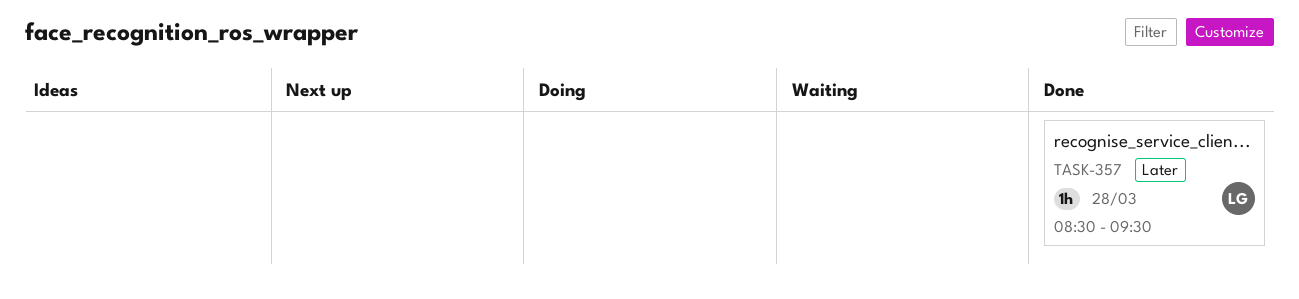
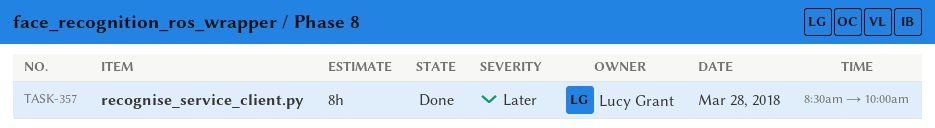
TASK-357, estimate: 1h -> 8h
TASK-357, ends: 09:30 -> 10:00

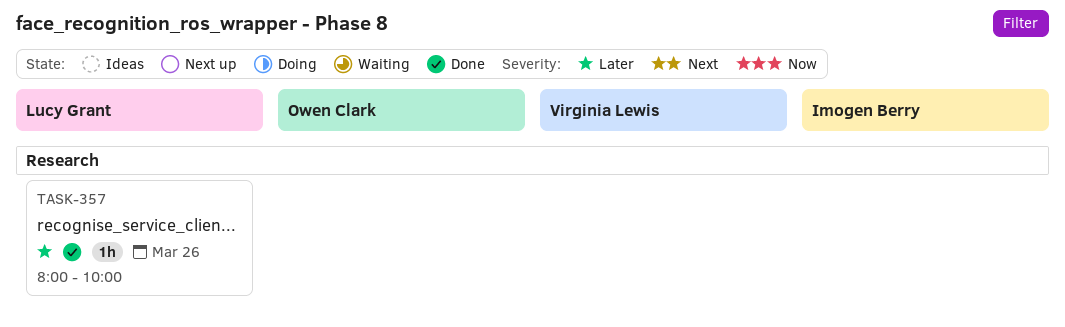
TASK-357, estimate: 8h -> 1h
TASK-357, day: Mar 28 -> Mar 26
TASK-357, begins: 08:30 -> 08:00

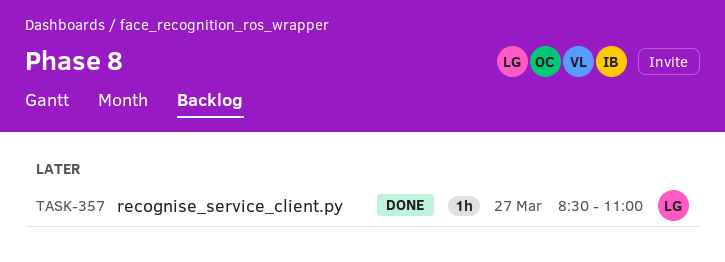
TASK-357, day: Mar 26 -> Mar 27
TASK-357, begins: 08:00 -> 08:30
TASK-357, ends: 10:00 -> 11:00

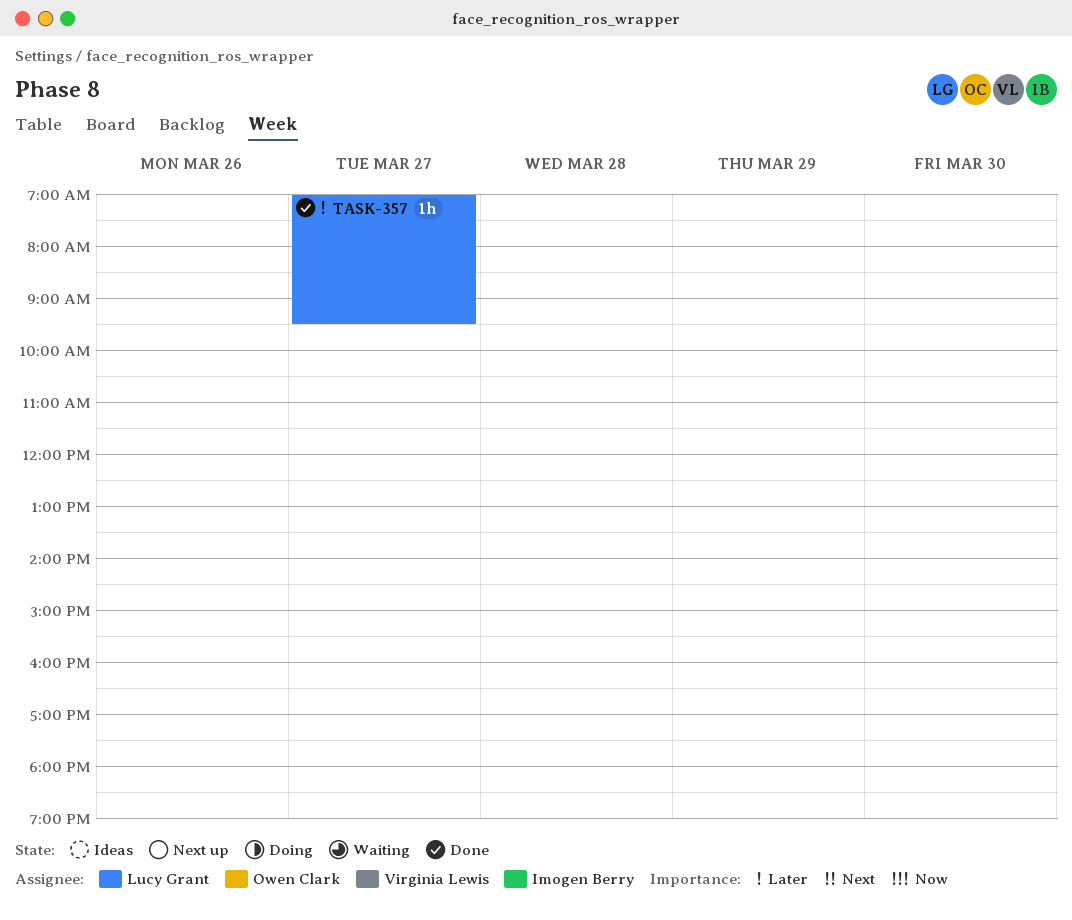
TASK-357, begins: 08:30 -> 07:00
TASK-357, ends: 11:00 -> 09:30

